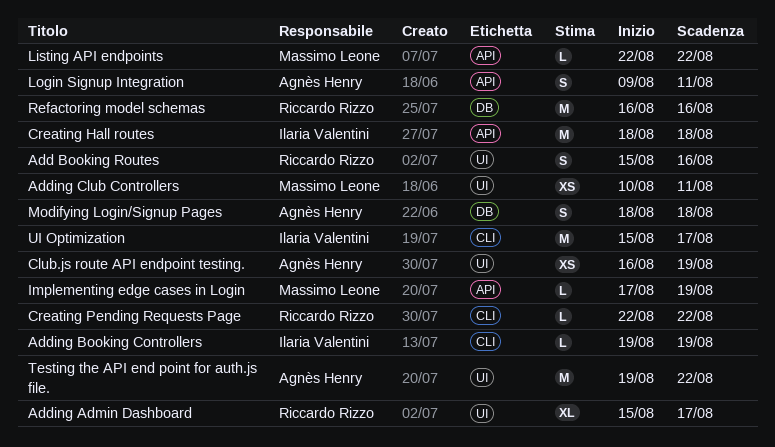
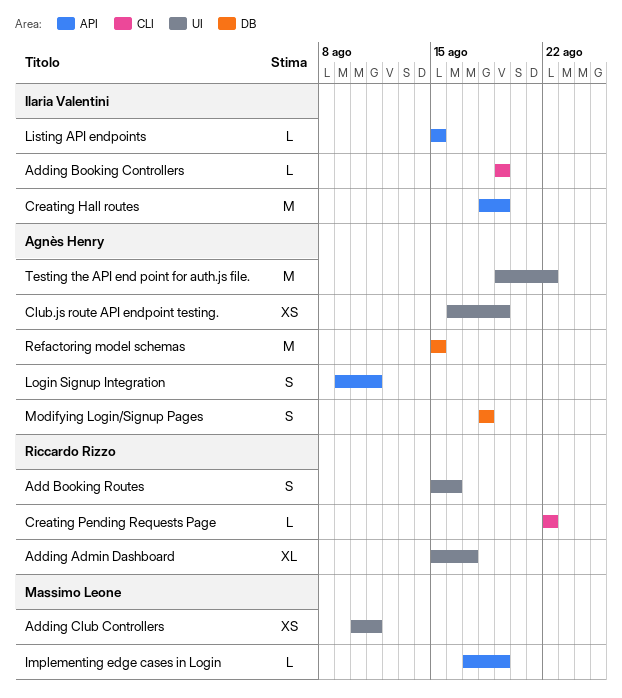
Creating Hall routes, due: Aug 18 -> Aug 19
Listing API endpoints, owner: Massimo Leone -> Ilaria Valentini
Listing API endpoints, start: Aug 22 -> Aug 15
Listing API endpoints, due: Aug 22 -> Aug 15
Refactoring model schemas, owner: Riccardo Rizzo -> Agnès Henry
Refactoring model schemas, start: Aug 16 -> Aug 15
Refactoring model schemas, due: Aug 16 -> Aug 15
UI Optimization: present -> none

